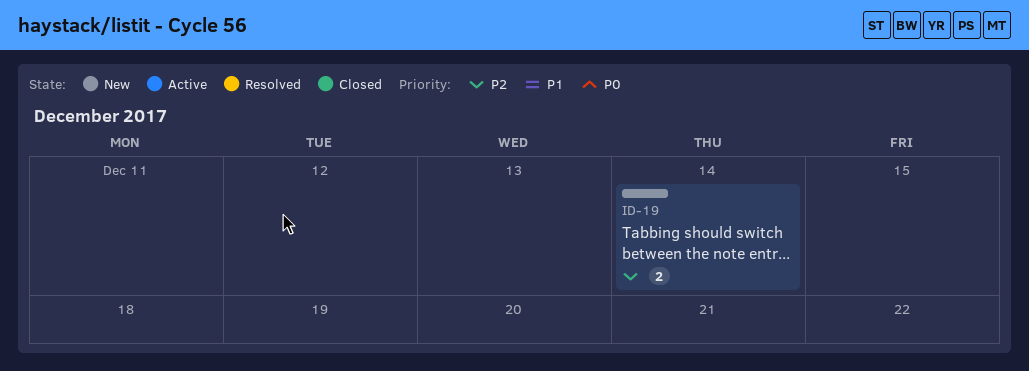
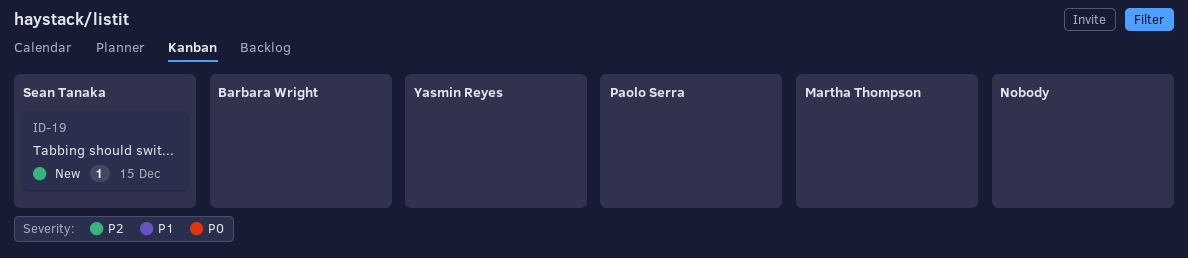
ID-19, estimate: 2 -> 1
ID-19, due: Dec 14 -> Dec 15

